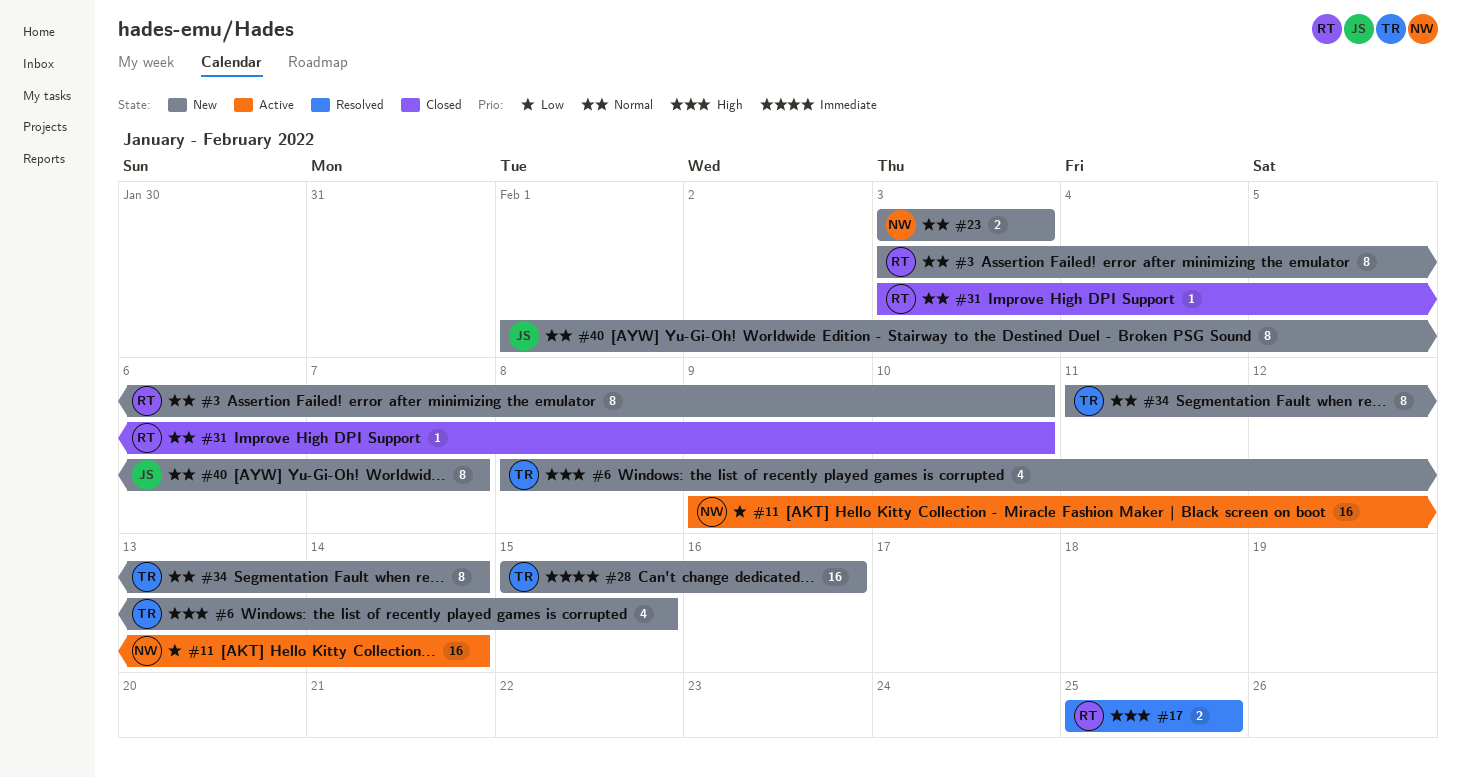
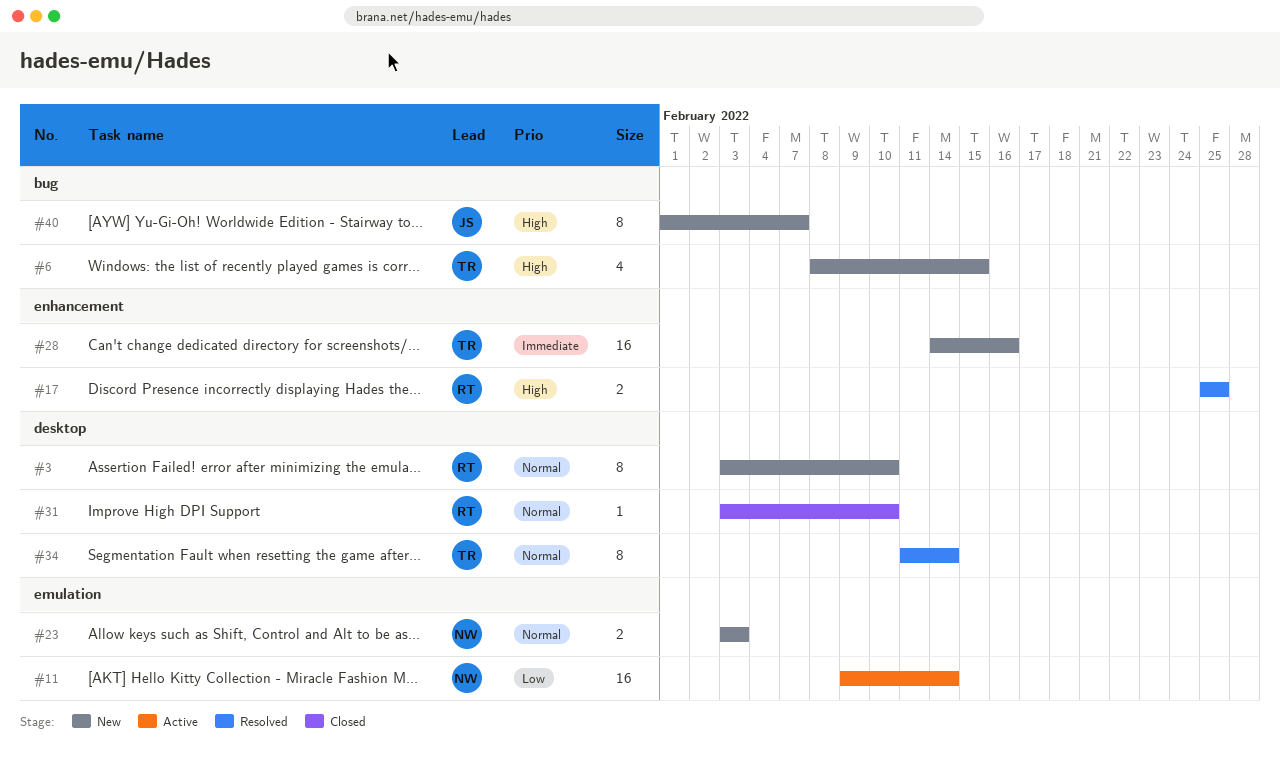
#28, start: Feb 15 -> Feb 14
#34, status: New -> Resolved
#40, priority: Normal -> High

